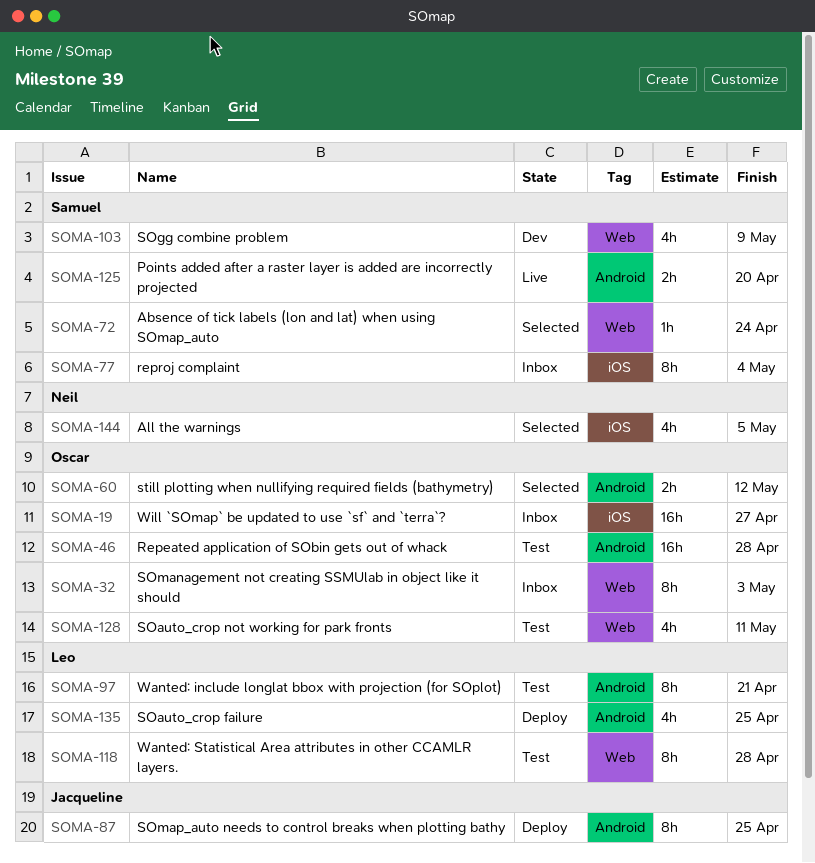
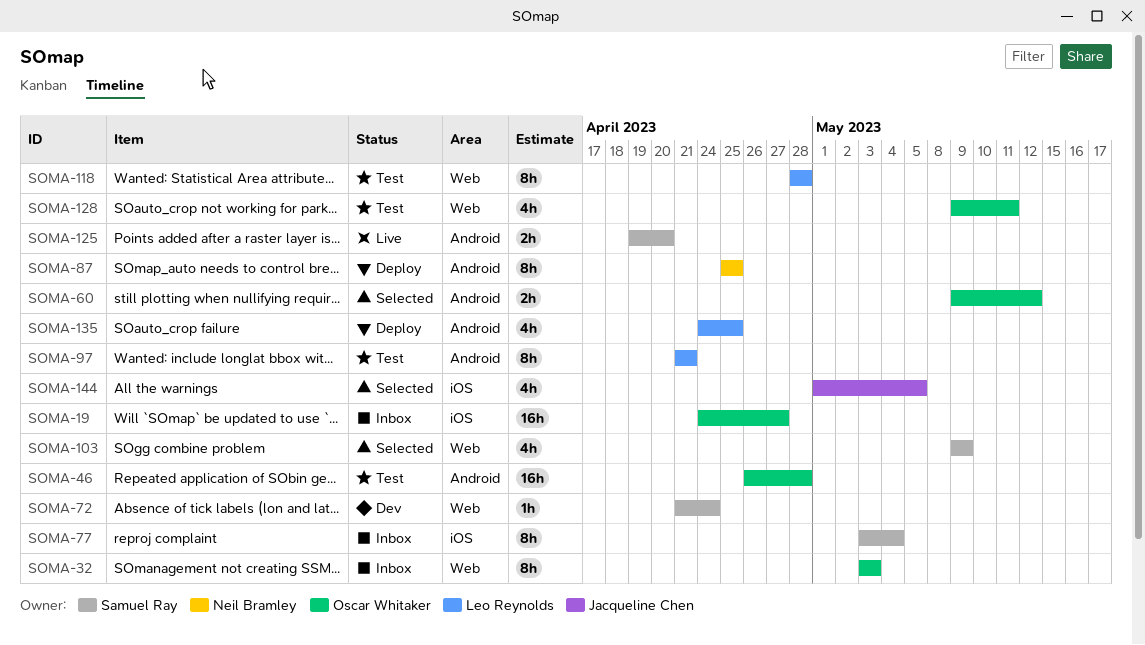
SOMA-72, status: Selected -> Dev
SOMA-87, owner: Jacqueline Chen -> Neil Bramley
SOMA-103, status: Dev -> Selected
SOMA-144, owner: Neil Bramley -> Jacqueline Chen

